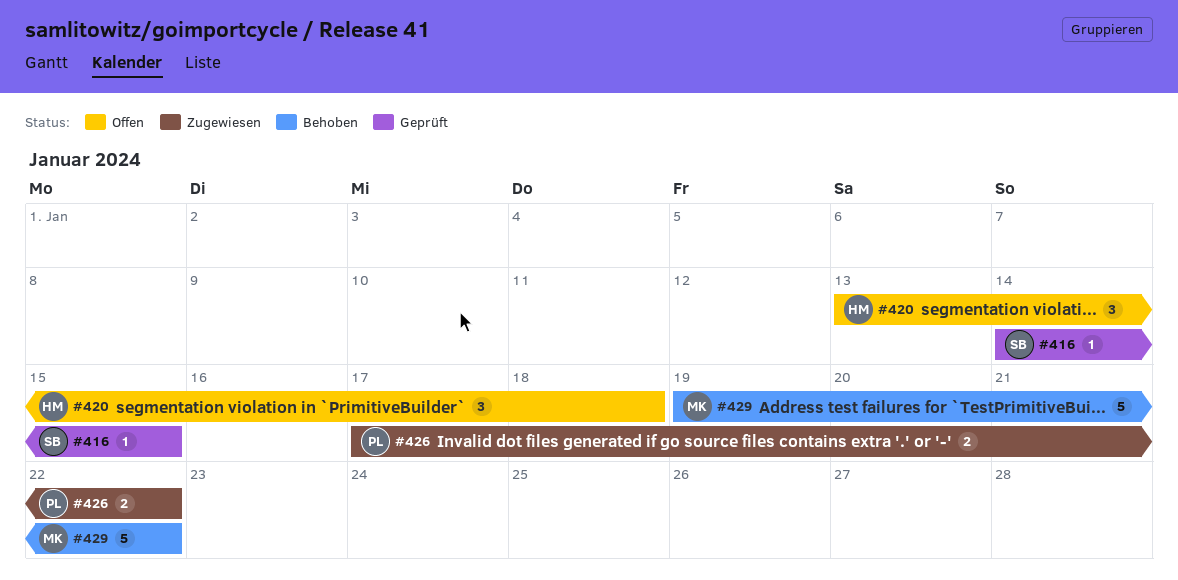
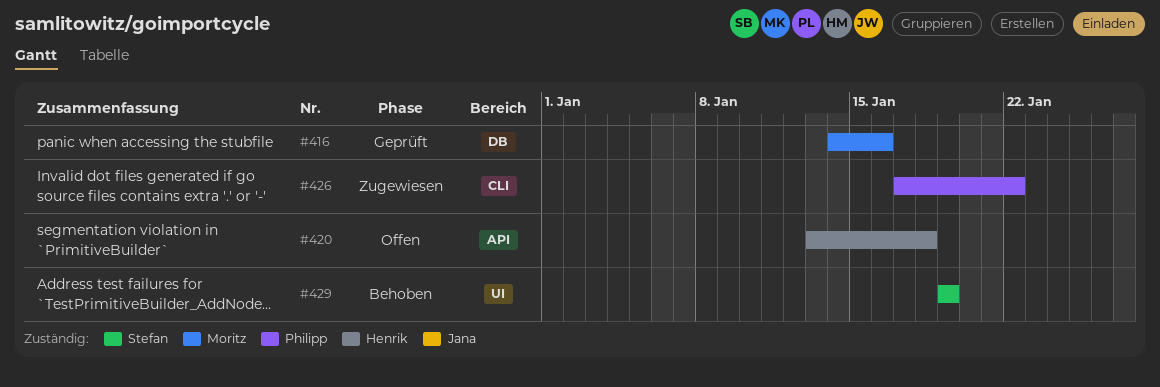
#416, owner: Stefan -> Moritz
#416, due: Jan 15 -> Jan 16
#429, owner: Moritz -> Stefan
#429, due: Jan 22 -> Jan 19

